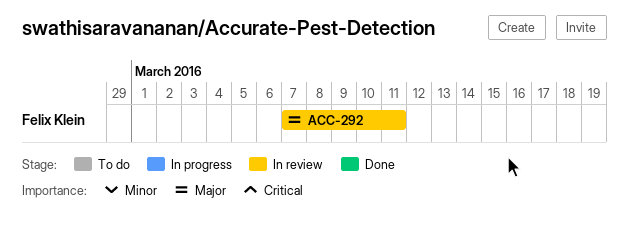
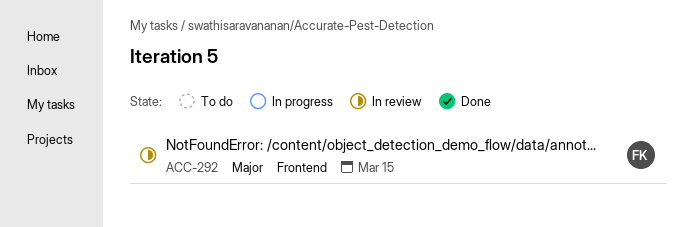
ACC-292, due: Mar 11 -> Mar 15

